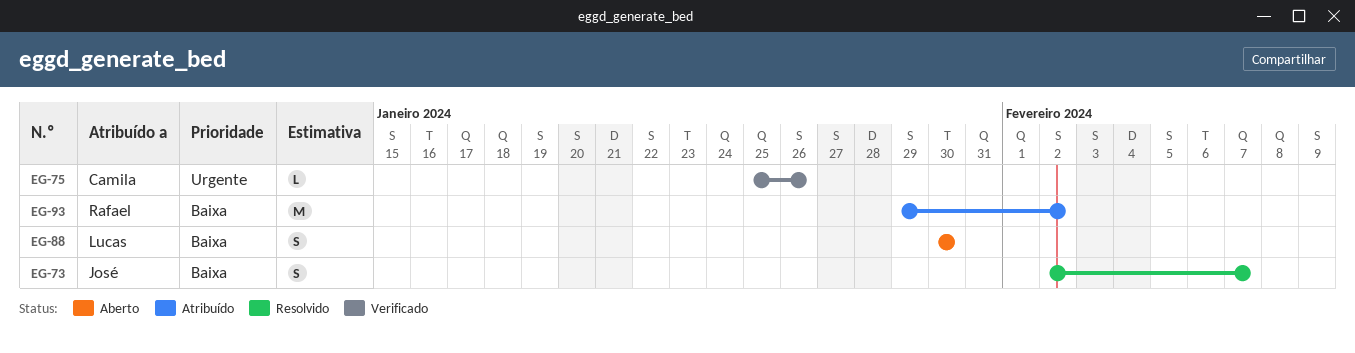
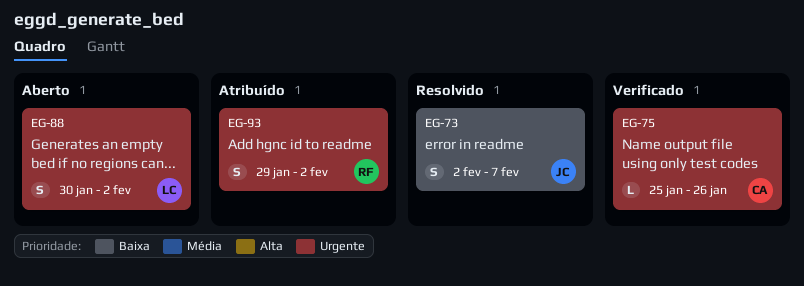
EG-88, priority: Baixa -> Urgente
EG-88, due: Jan 30 -> Feb 2
EG-93, priority: Baixa -> Urgente
EG-93, estimate: M -> S

